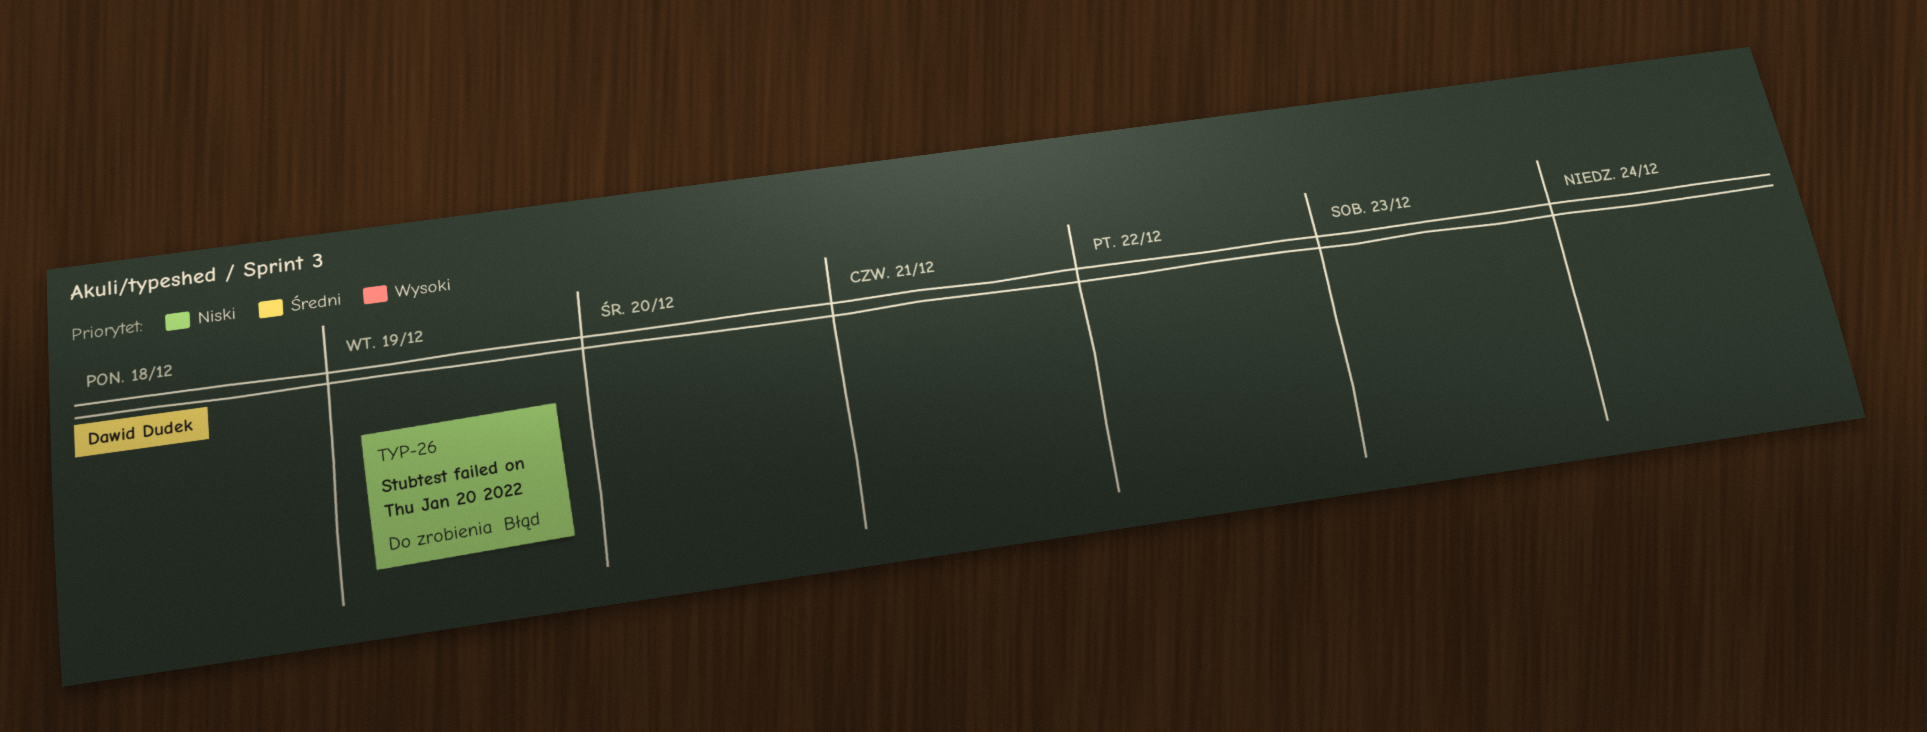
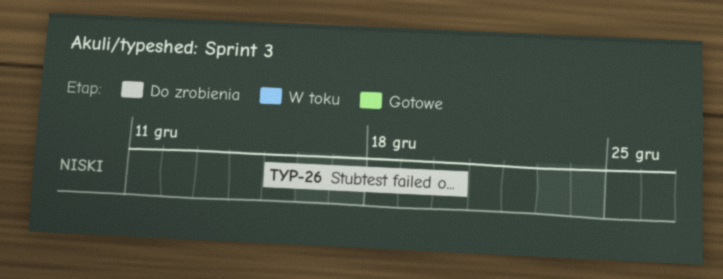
TYP-26, due: Dec 19 -> Dec 20

